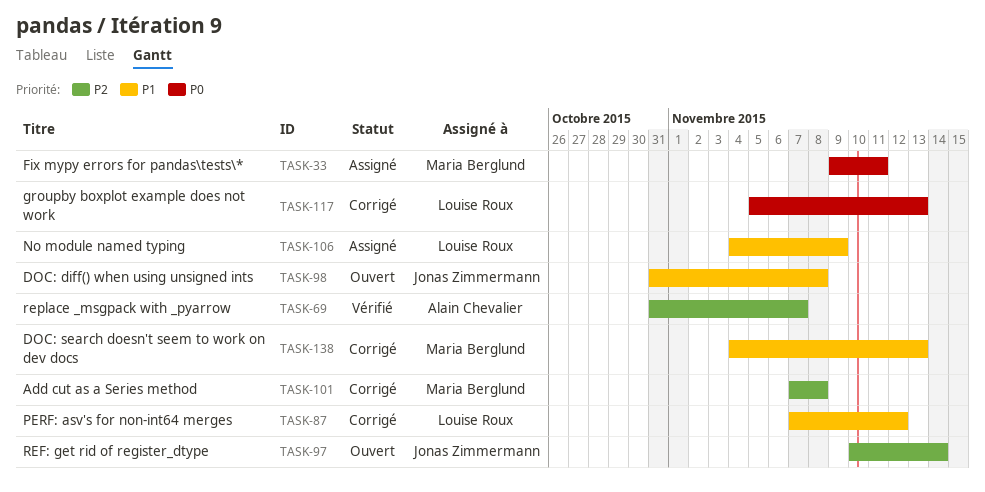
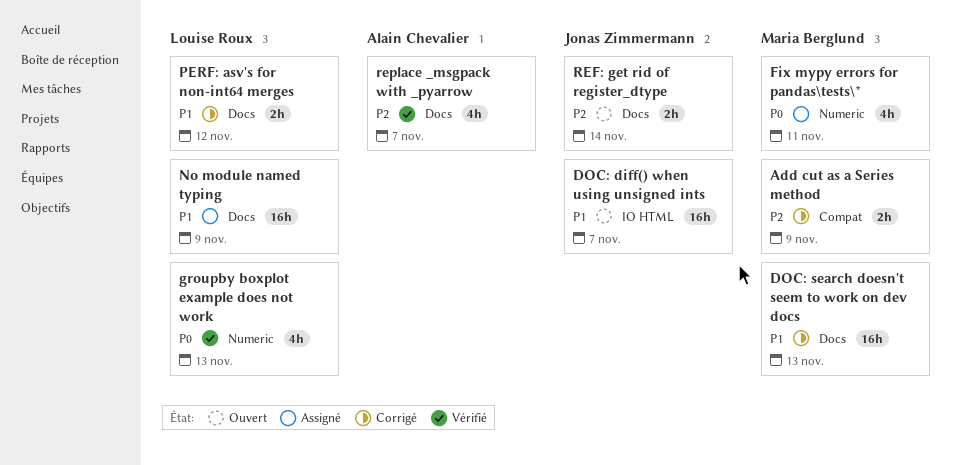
Add cut as a Series method, due: Nov 8 -> Nov 9
DOC: diff() when using unsigned ints, due: Nov 8 -> Nov 7
groupby boxplot example does not work, status: Corrigé -> Vérifié

